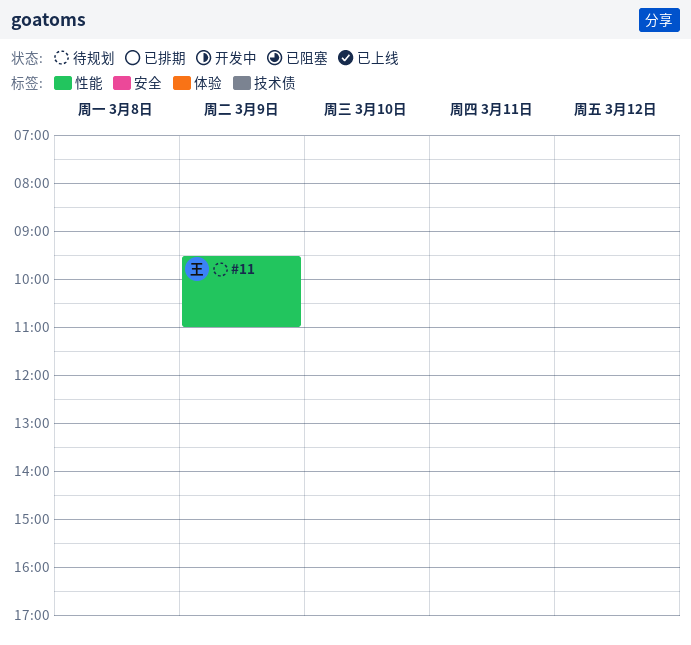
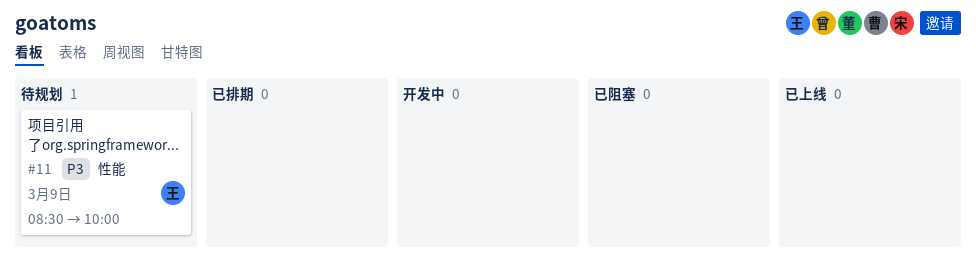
#11, begins: 09:30 -> 08:30
#11, ends: 11:00 -> 10:00

